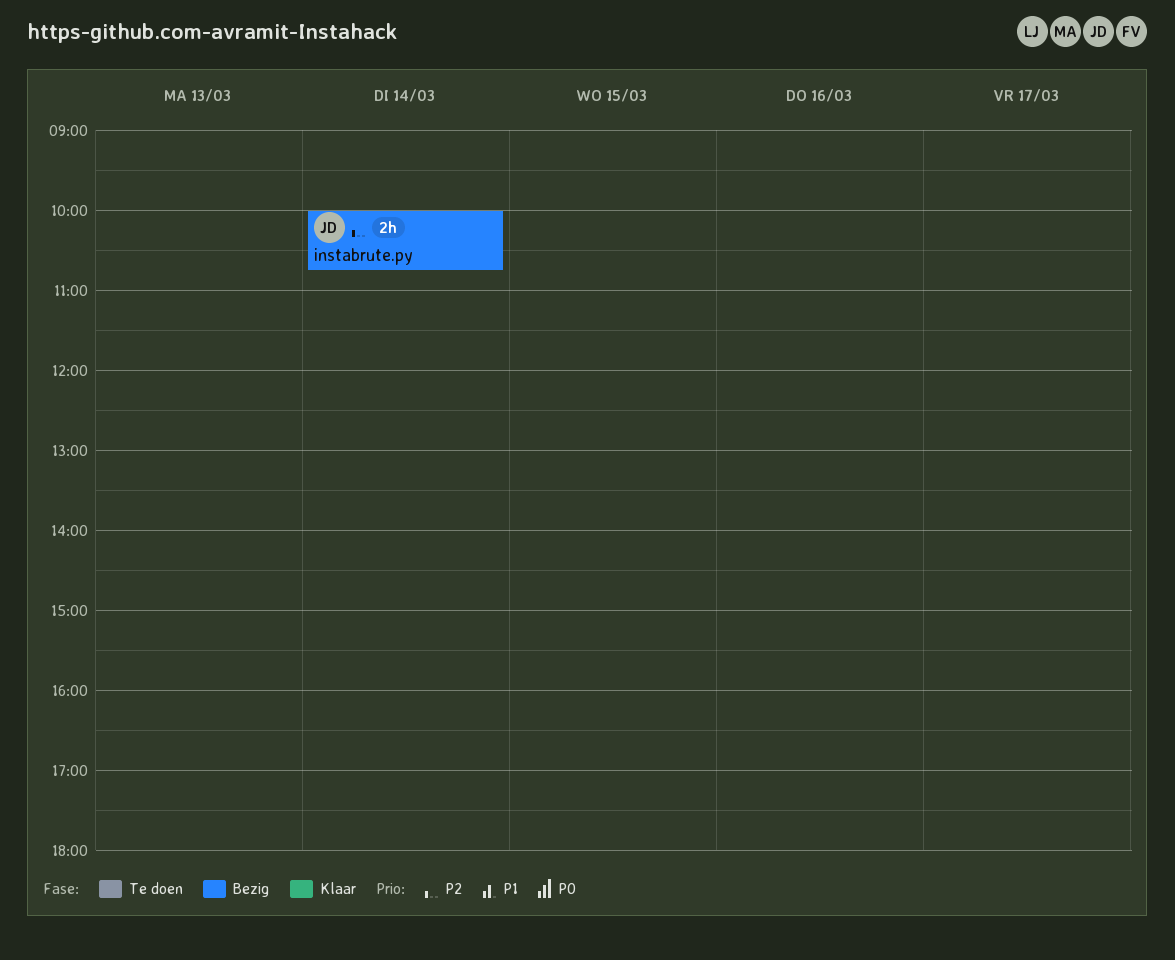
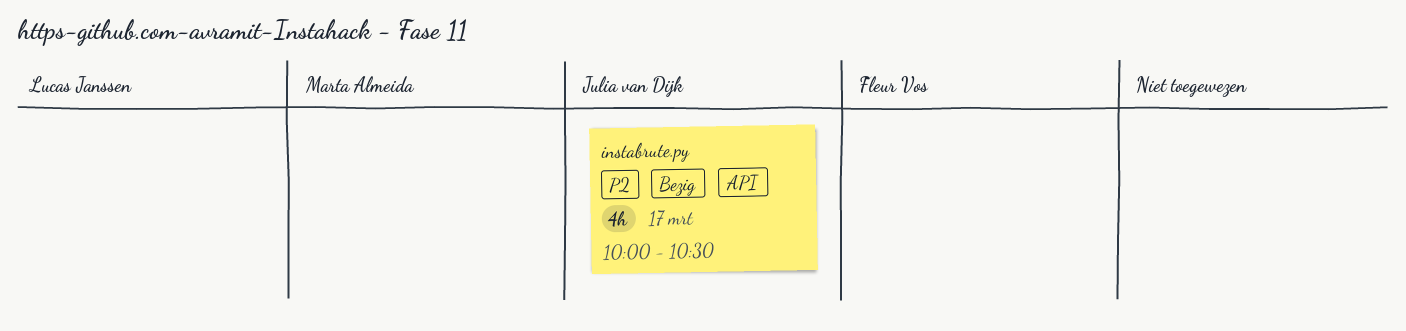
instabrute.py, estimate: 2h -> 4h
instabrute.py, day: Mar 14 -> Mar 17
instabrute.py, ends: 10:45 -> 10:30

